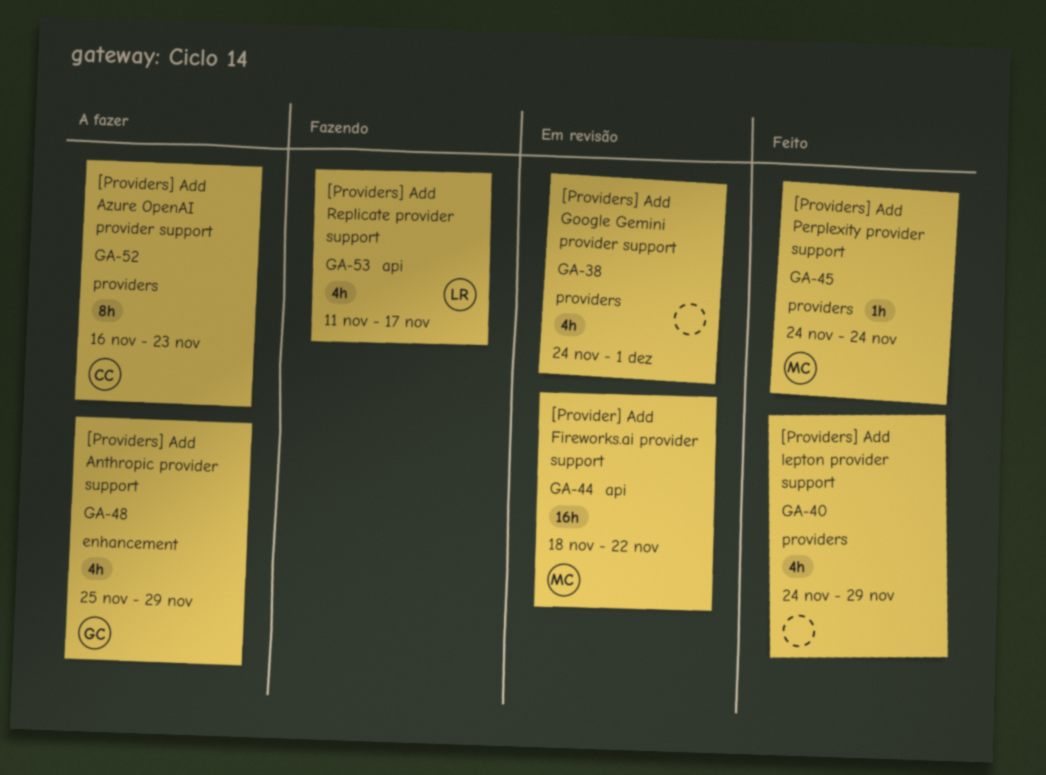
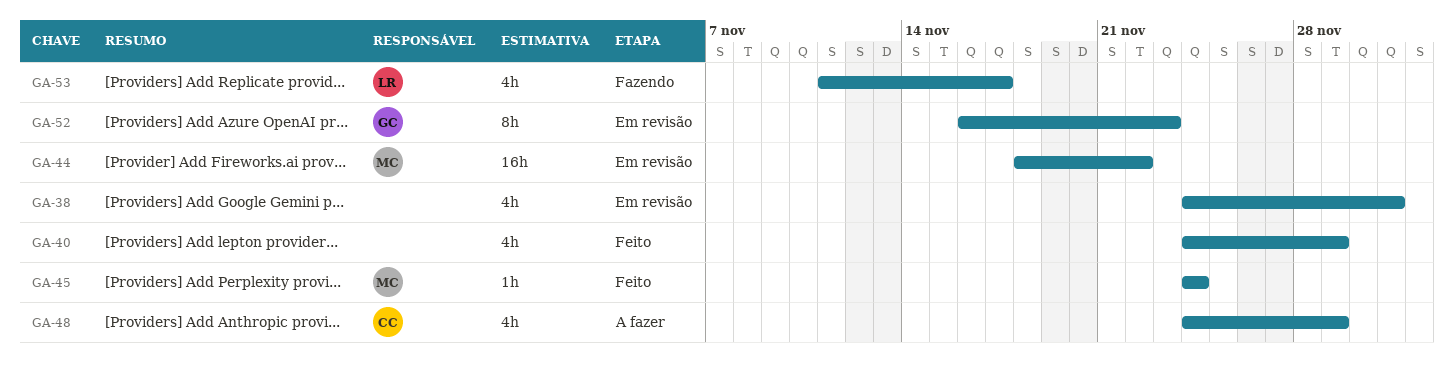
GA-48, owner: GC -> CC
GA-48, start: Nov 25 -> Nov 24
GA-52, status: A fazer -> Em revisão
GA-52, owner: CC -> GC

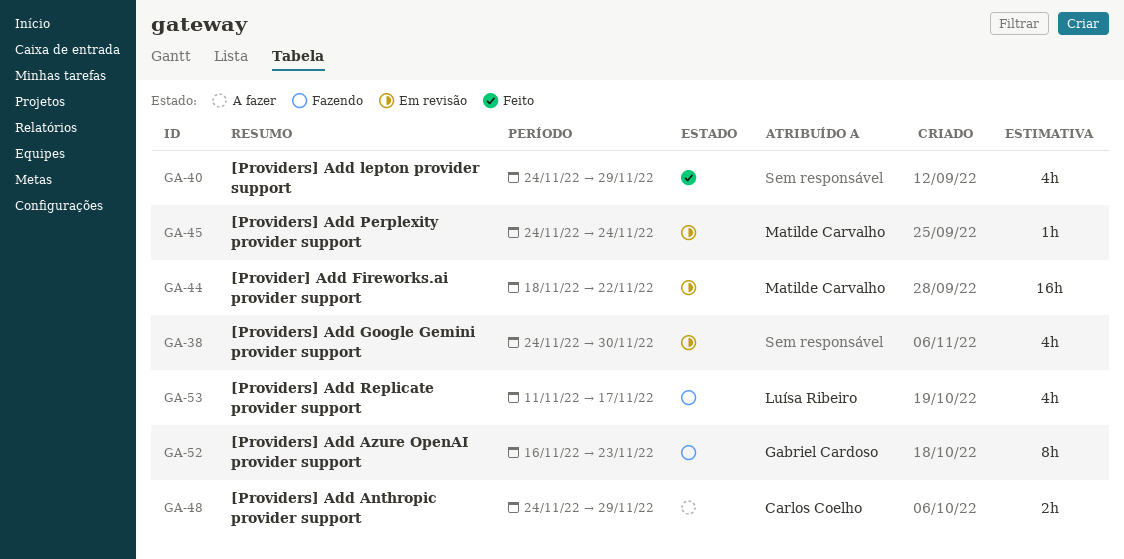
GA-38, due: Dec 1 -> Nov 30
GA-45, status: Feito -> Em revisão
GA-48, estimate: 4h -> 2h
GA-52, status: Em revisão -> Fazendo

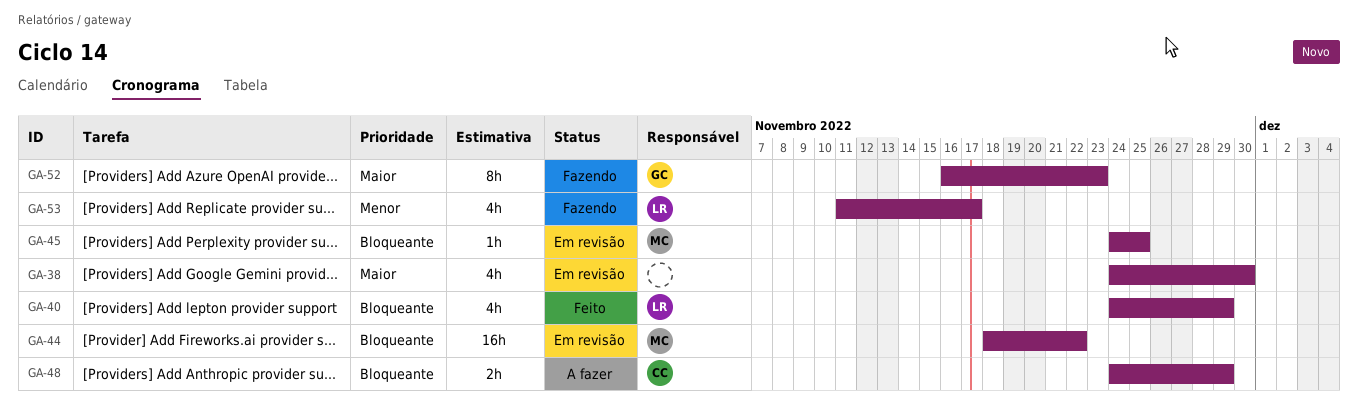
GA-40, owner: none -> Luísa Ribeiro
GA-45, due: Nov 24 -> Nov 25

